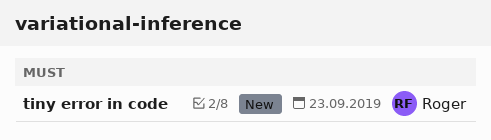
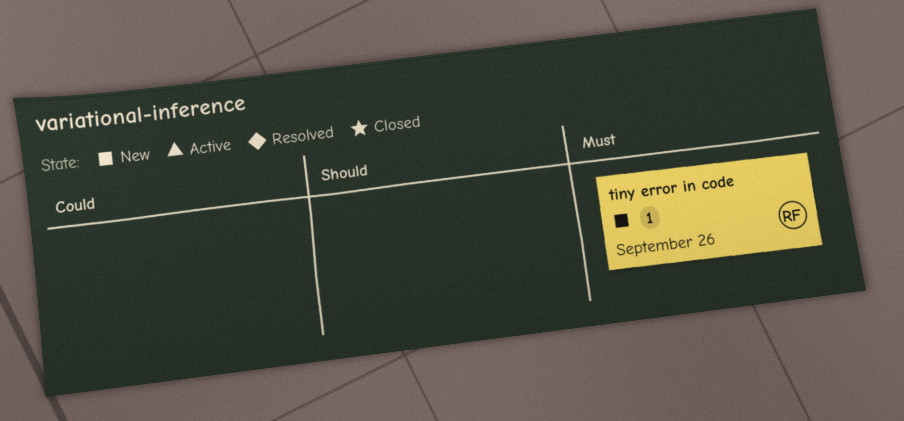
tiny error in code, due: Sep 23 -> Sep 26

